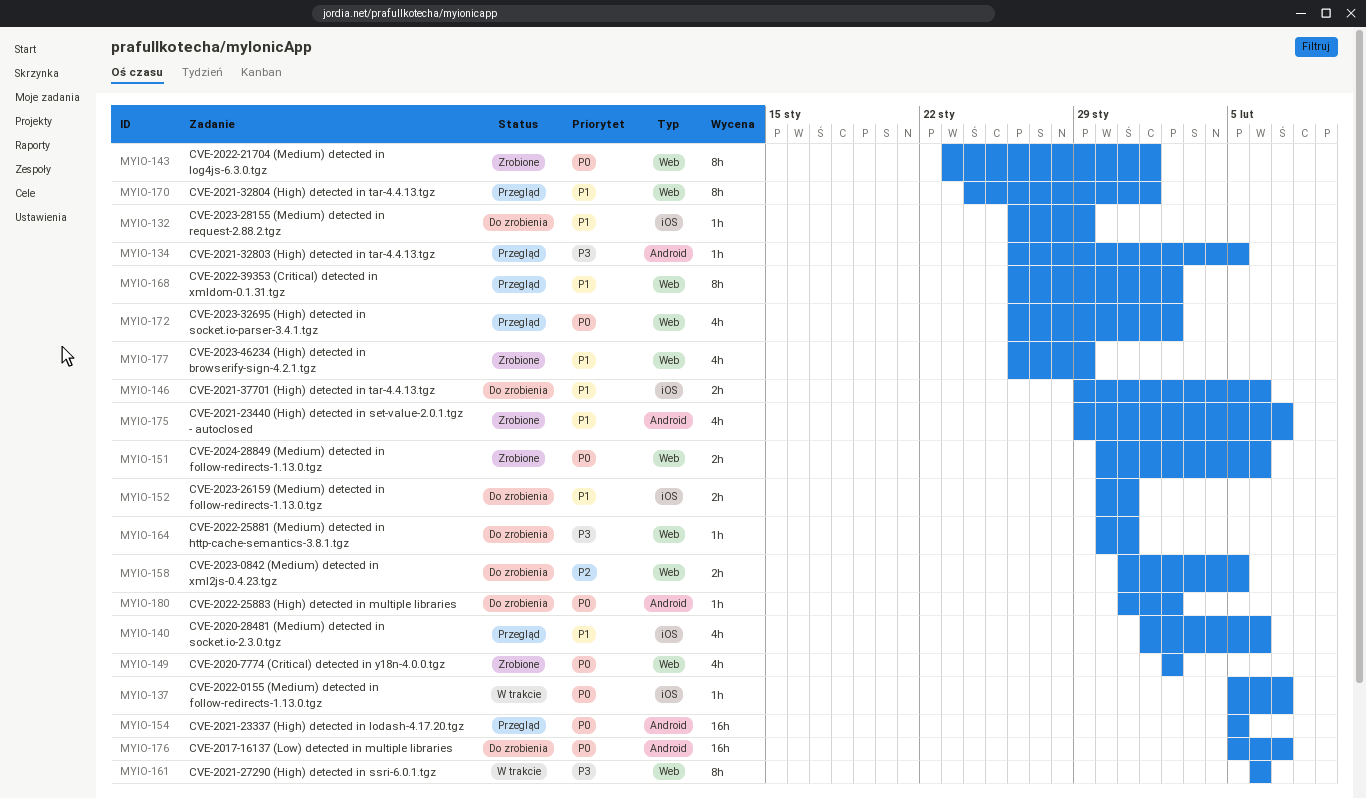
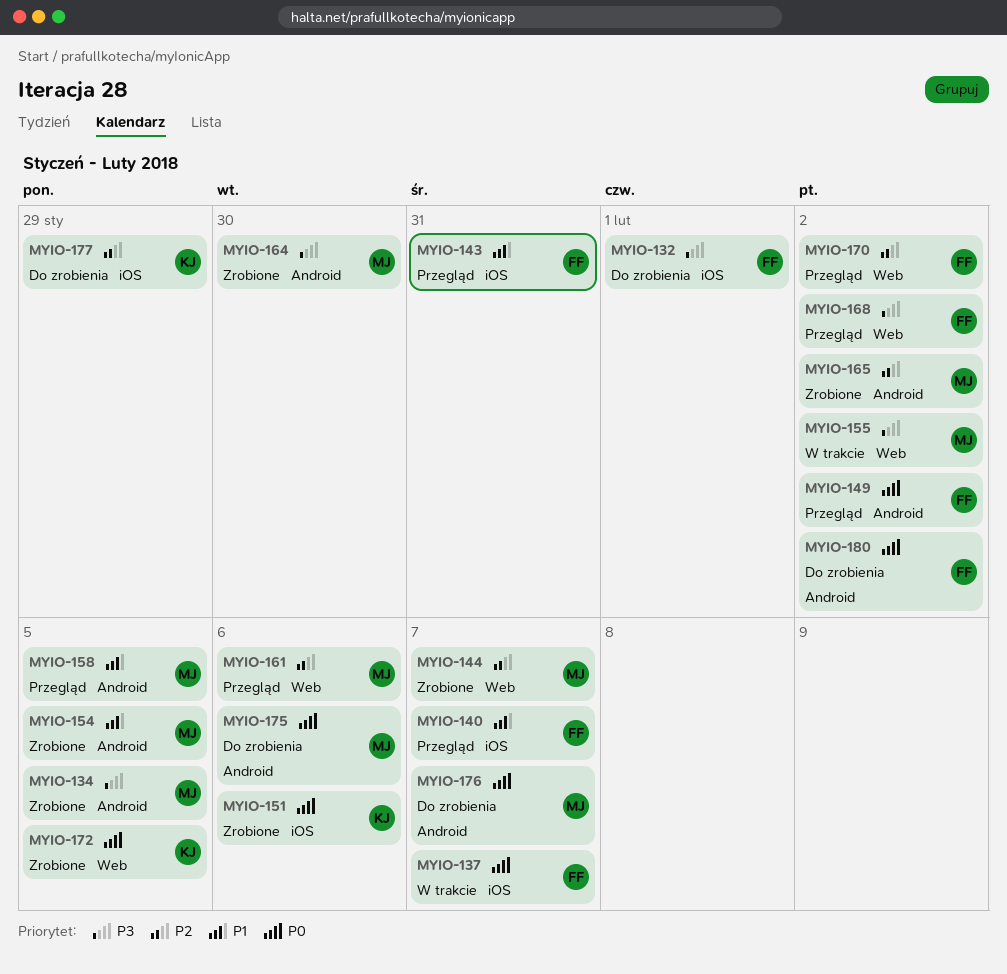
MYIO-132, priority: P1 -> P3
MYIO-132, due: Jan 29 -> Feb 1
MYIO-134, status: Przegląd -> Zrobione
MYIO-140, due: Feb 6 -> Feb 7
MYIO-143, status: Zrobione -> Przegląd
MYIO-143, priority: P0 -> P1
MYIO-143, label: Web -> iOS
MYIO-143, due: Feb 1 -> Jan 31
MYIO-144: none -> present
MYIO-146: present -> none
MYIO-149, status: Zrobione -> Przegląd
MYIO-149, label: Web -> Android
MYIO-151, label: Web -> iOS
MYIO-152: present -> none
MYIO-154, status: Przegląd -> Zrobione
MYIO-154, priority: P0 -> P1
MYIO-155: none -> present
MYIO-158, status: Do zrobienia -> Przegląd
MYIO-158, priority: P2 -> P1
MYIO-158, label: Web -> Android
MYIO-161, status: W trakcie -> Przegląd
MYIO-161, priority: P3 -> P2
MYIO-164, status: Do zrobienia -> Zrobione
MYIO-164, label: Web -> Android
MYIO-164, due: Jan 31 -> Jan 30
MYIO-165: none -> present
MYIO-168, priority: P1 -> P3
MYIO-170, priority: P1 -> P2
MYIO-170, due: Feb 1 -> Feb 2
MYIO-172, status: Przegląd -> Zrobione
MYIO-172, due: Feb 2 -> Feb 5
MYIO-175, status: Zrobione -> Do zrobienia
MYIO-175, priority: P1 -> P0
MYIO-175, due: Feb 7 -> Feb 6
MYIO-177, status: Zrobione -> Do zrobienia
MYIO-177, priority: P1 -> P2
MYIO-177, label: Web -> iOS

